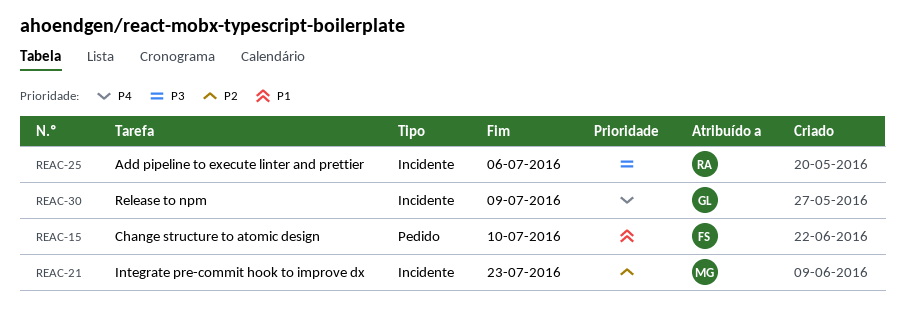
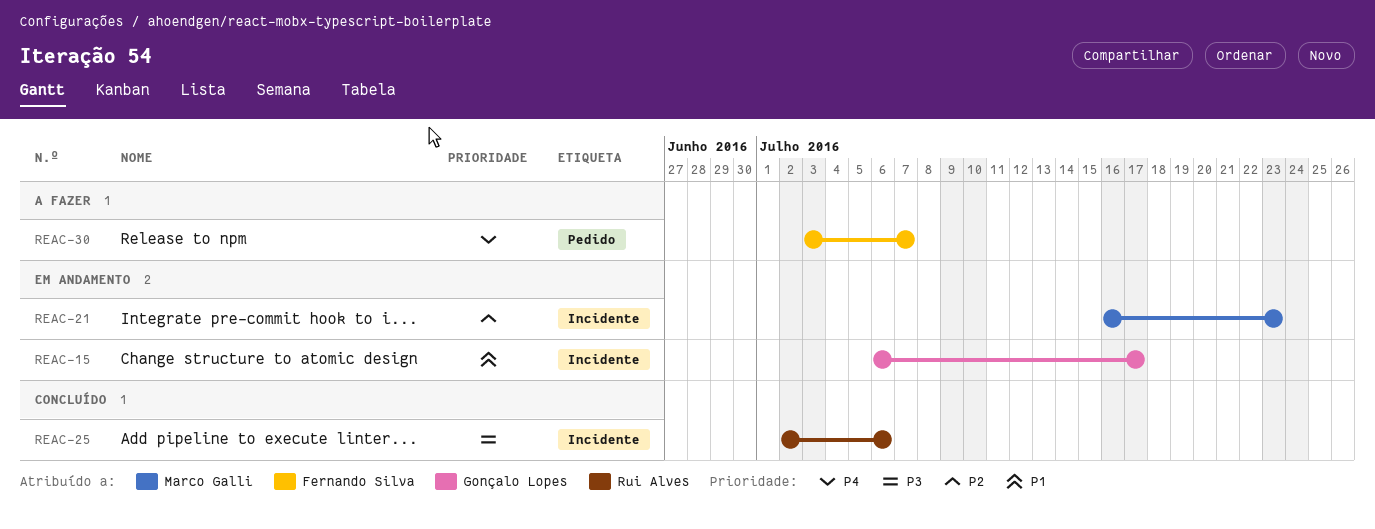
REAC-15, owner: Fernando Silva -> Gonçalo Lopes
REAC-15, label: Pedido -> Incidente
REAC-15, due: Jul 10 -> Jul 17
REAC-30, owner: Gonçalo Lopes -> Fernando Silva
REAC-30, label: Incidente -> Pedido
REAC-30, due: Jul 9 -> Jul 7

